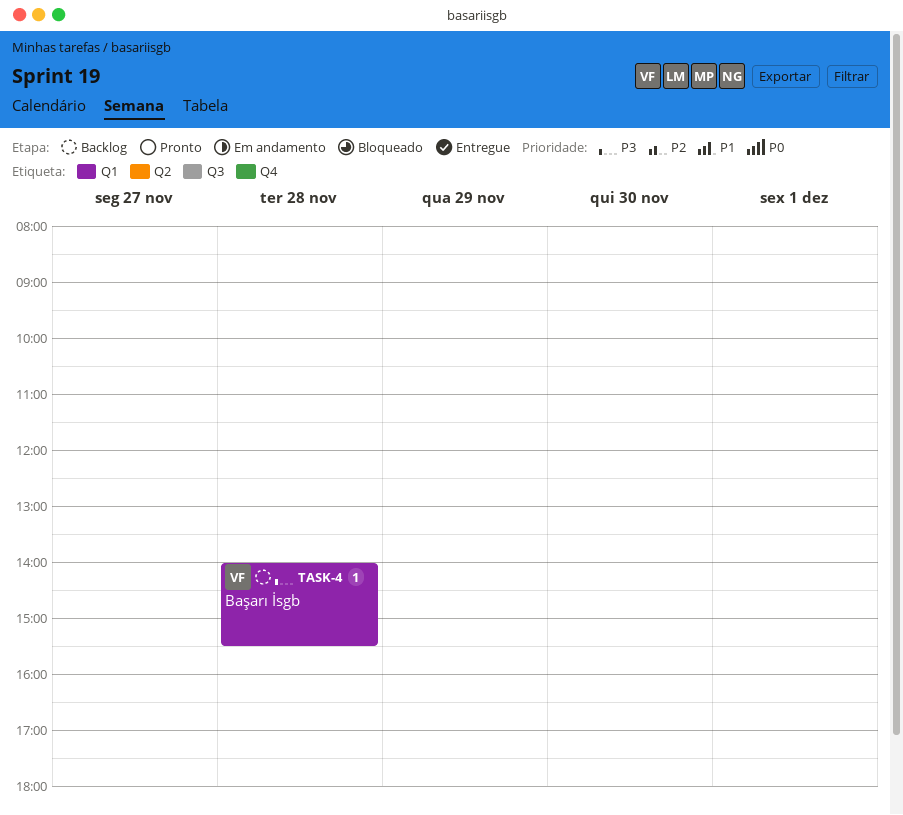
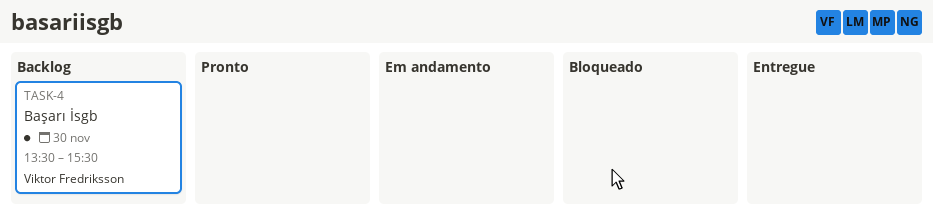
TASK-4, day: Nov 28 -> Nov 30
TASK-4, begins: 14:00 -> 13:30

